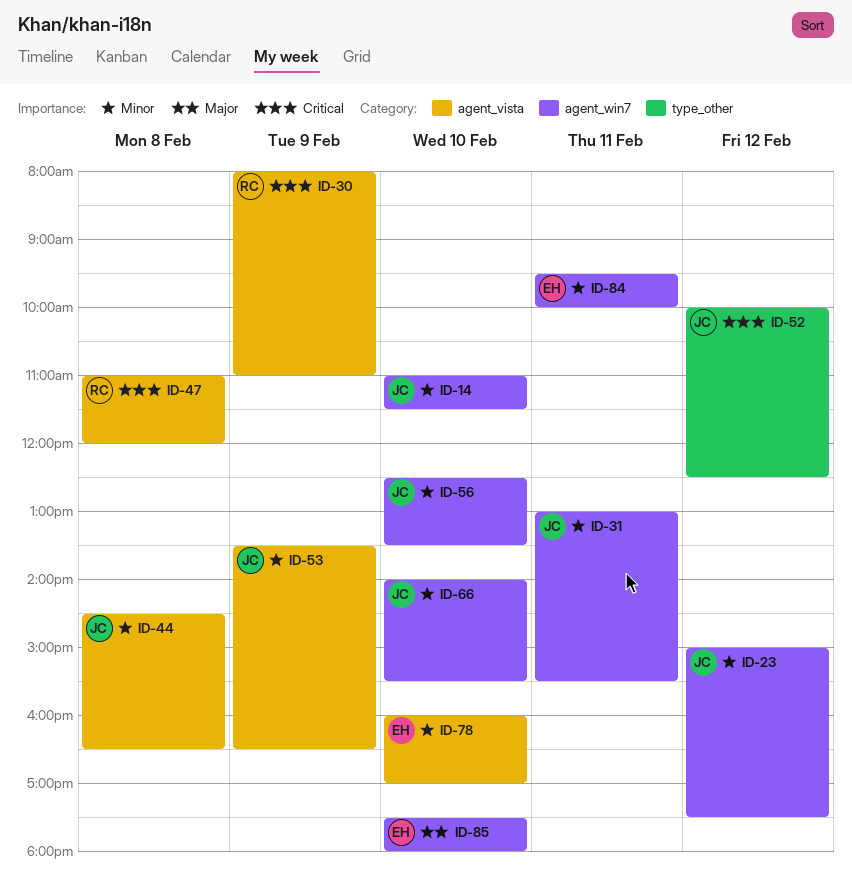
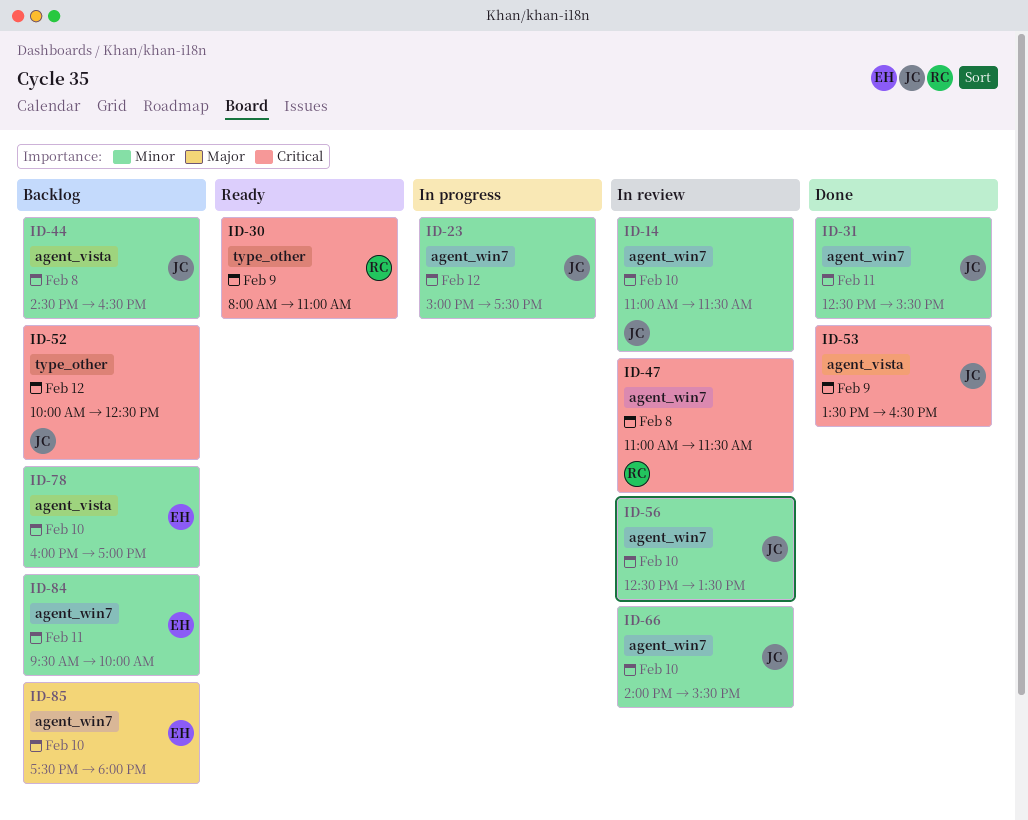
ID-30, label: agent_vista -> type_other
ID-31, begins: 13:00 -> 12:30
ID-47, label: agent_vista -> agent_win7
ID-47, ends: 12:00 -> 11:30
ID-53, priority: Minor -> Critical

